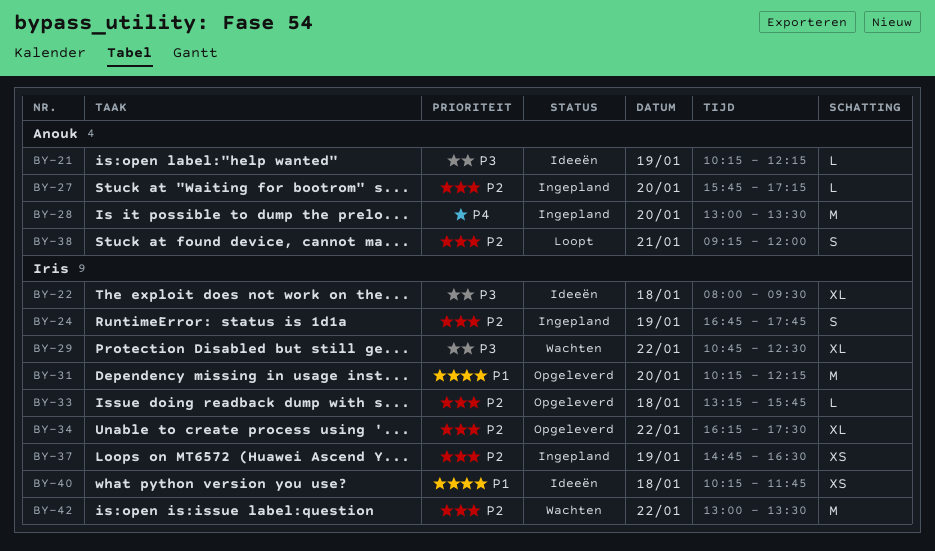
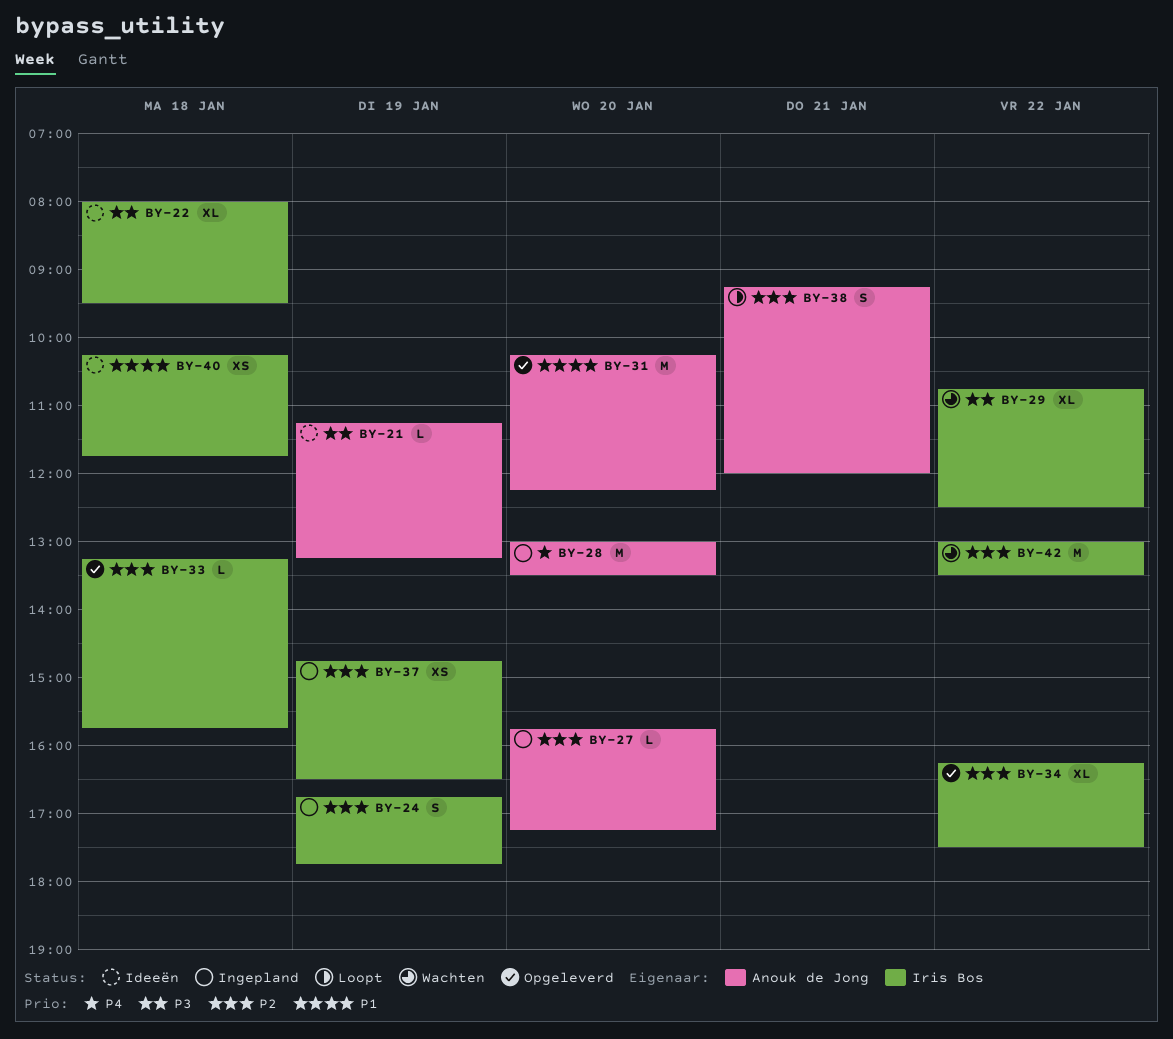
BY-21, begins: 10:15 -> 11:15
BY-21, ends: 12:15 -> 13:15
BY-31, owner: Iris Bos -> Anouk de Jong

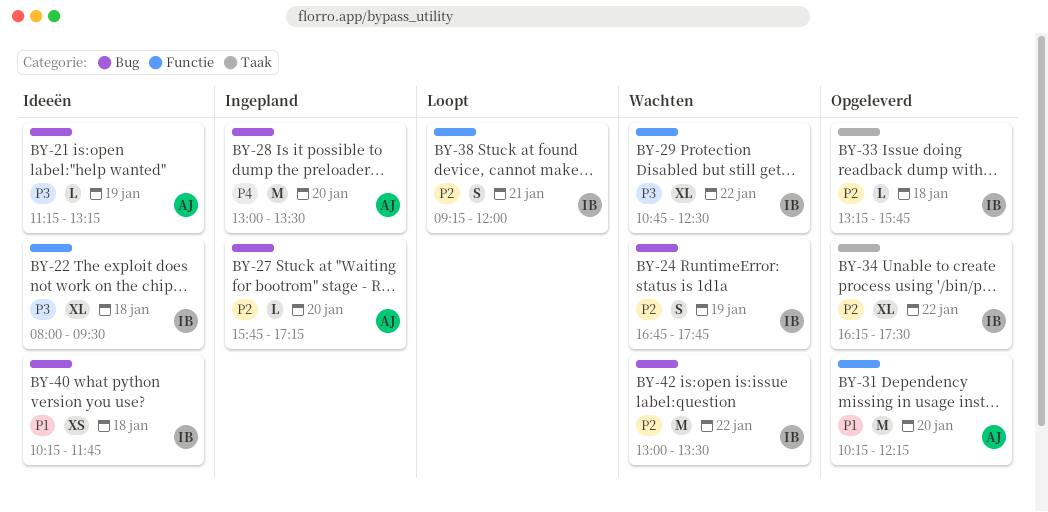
BY-24, status: Ingepland -> Wachten
BY-37: present -> none
BY-38, owner: Anouk de Jong -> Iris Bos

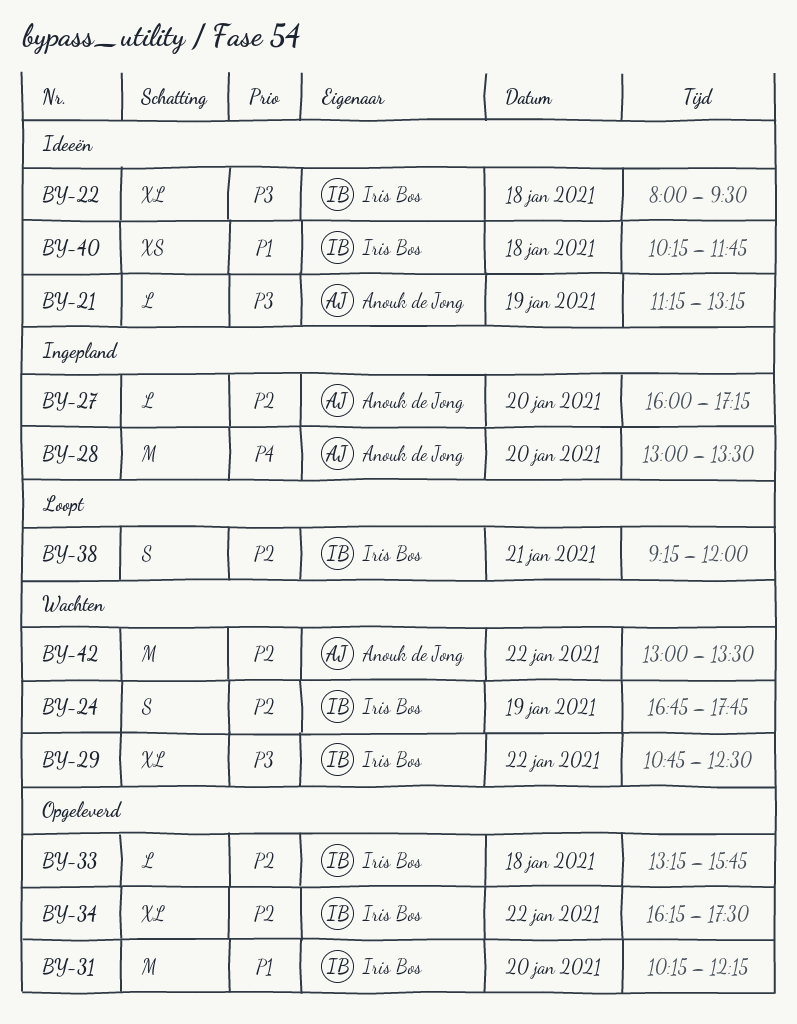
BY-27, begins: 15:45 -> 16:00
BY-31, owner: Anouk de Jong -> Iris Bos
BY-42, owner: Iris Bos -> Anouk de Jong

